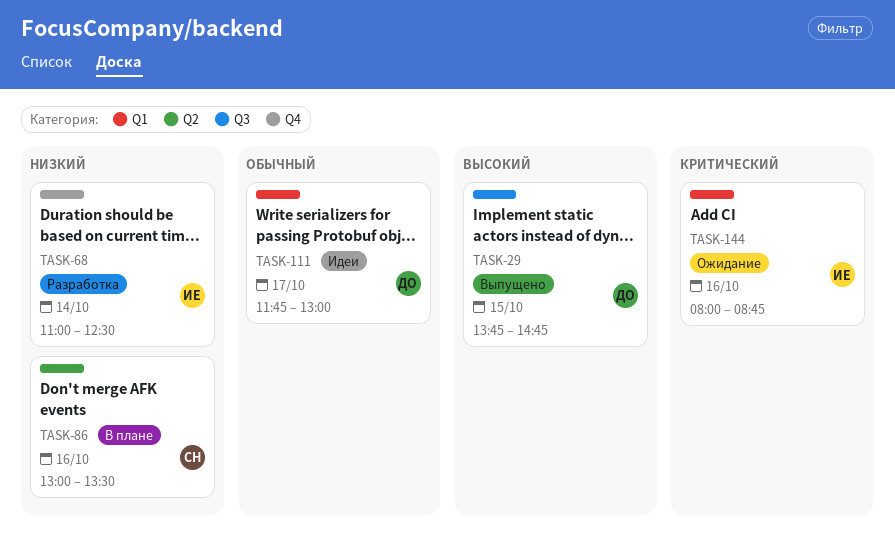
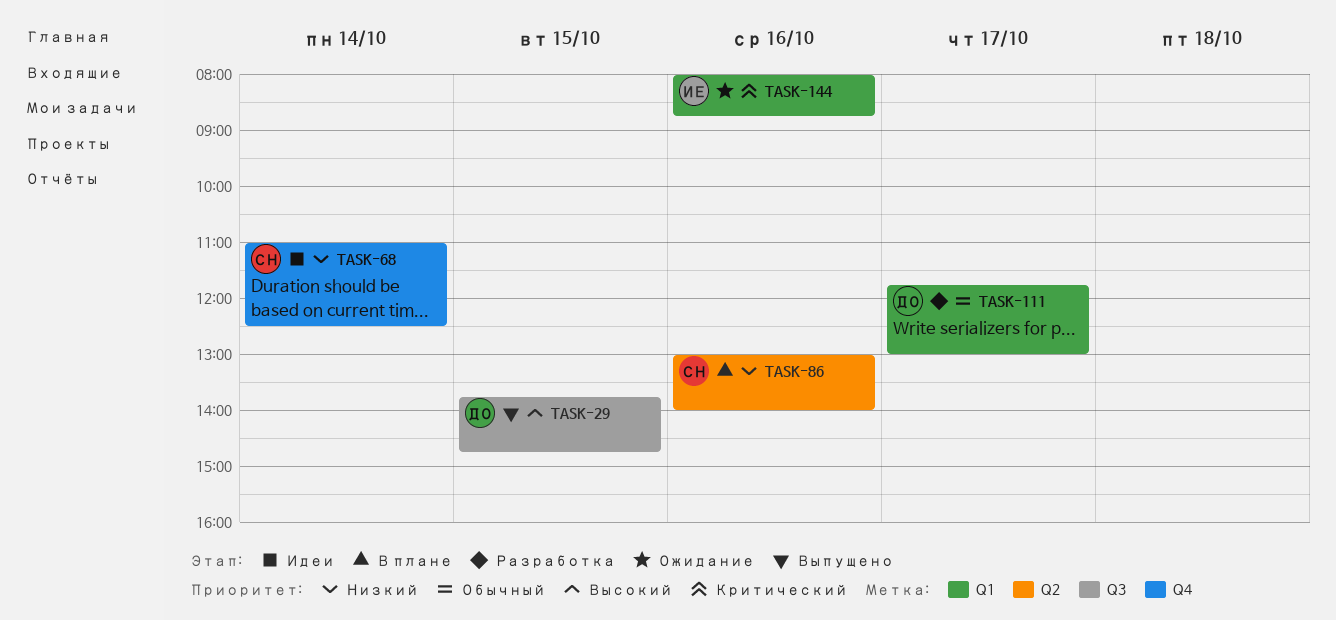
TASK-68, status: Разработка -> Идеи
TASK-68, owner: ИЕ -> СН
TASK-86, ends: 13:30 -> 14:00
TASK-111, status: Идеи -> Разработка

